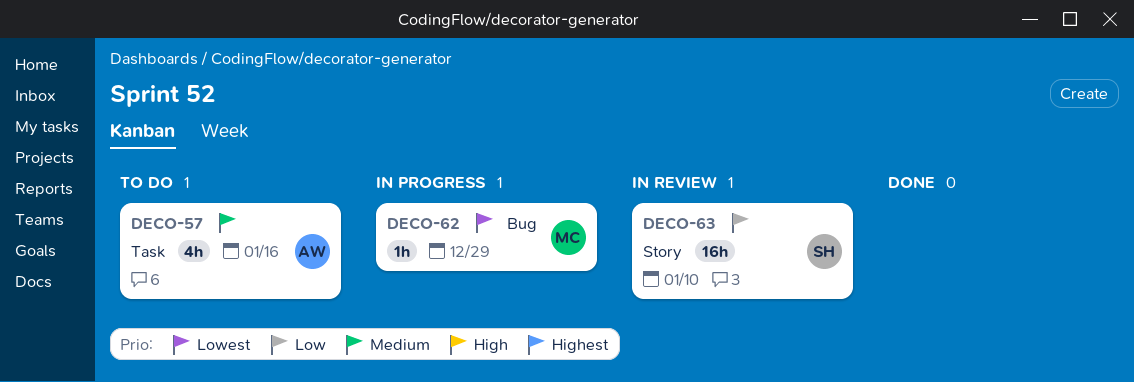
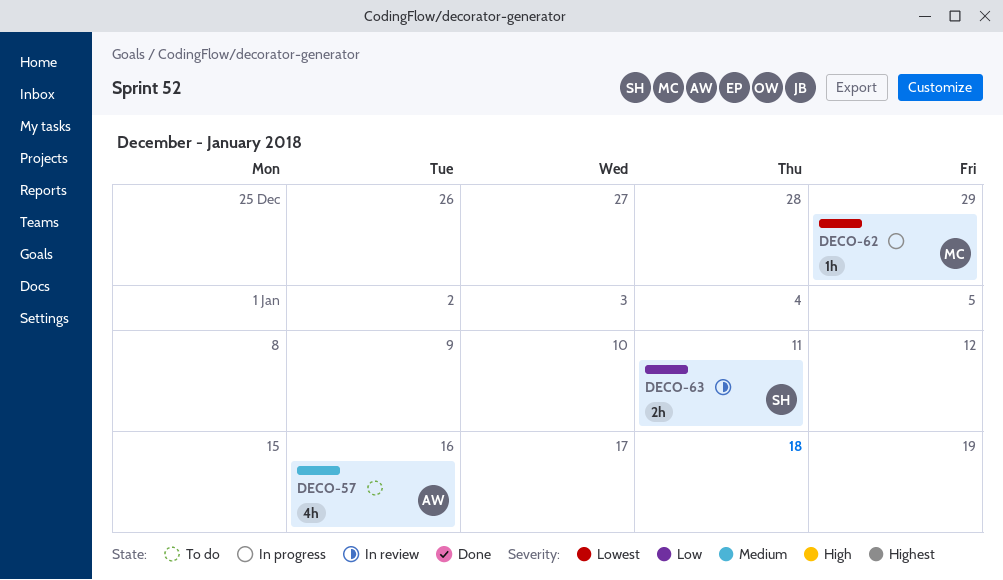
DECO-63, estimate: 16h -> 2h
DECO-63, due: Jan 10 -> Jan 11

